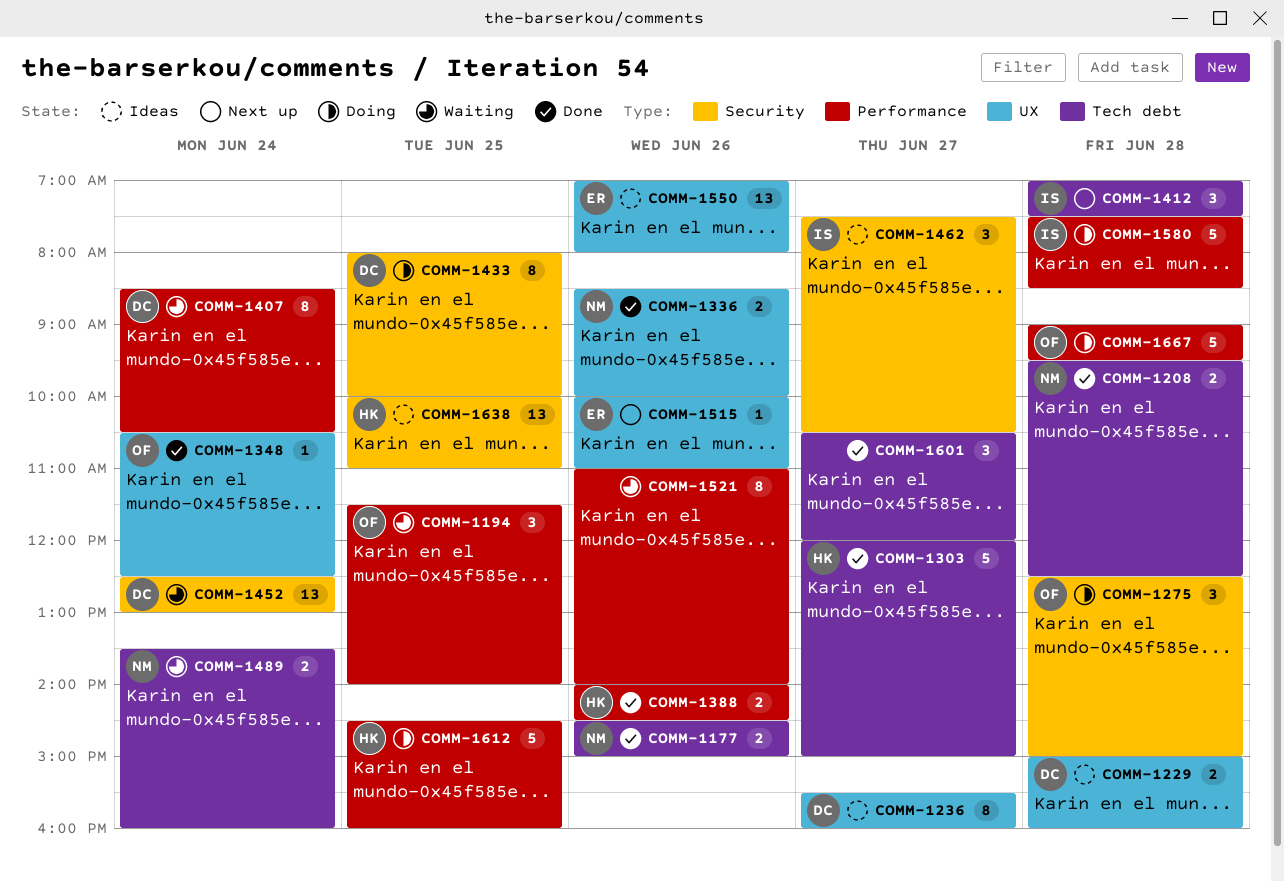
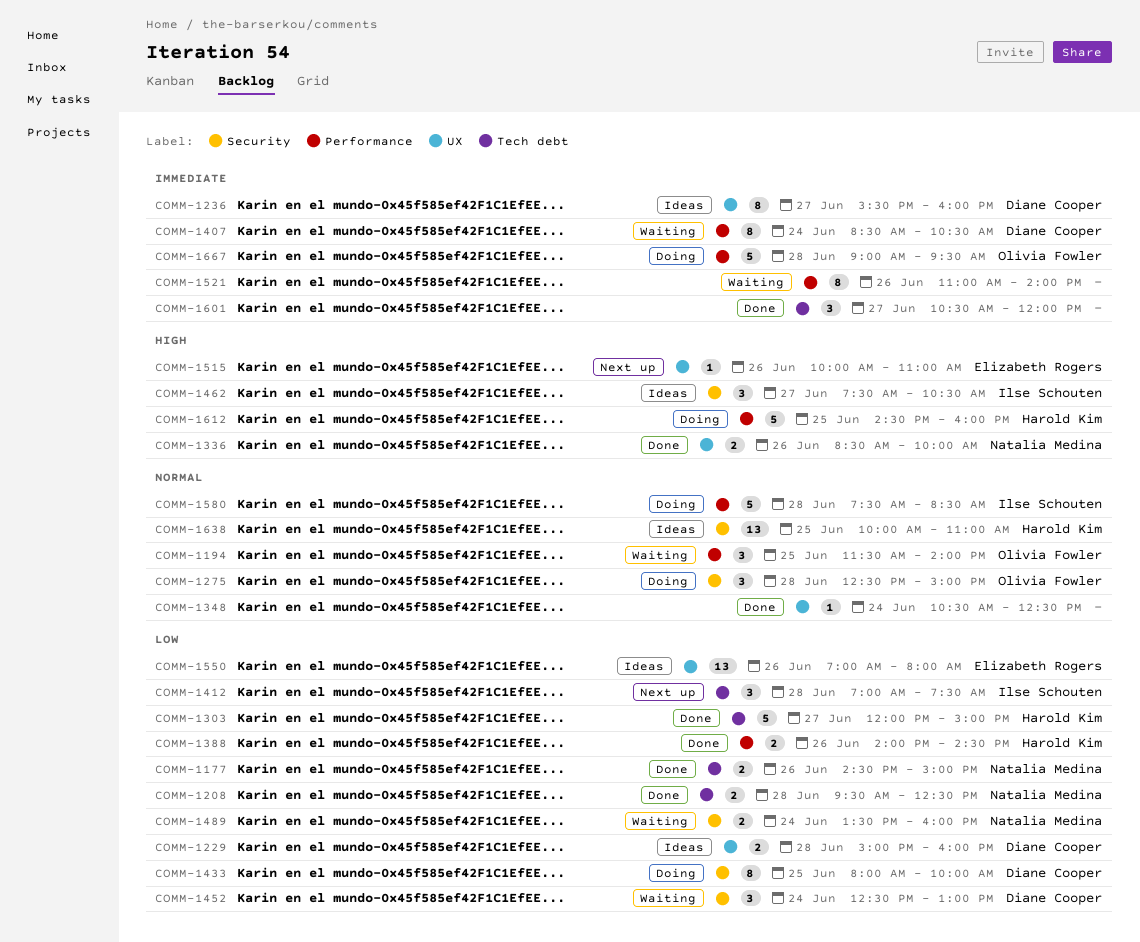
COMM-1348, owner: Olivia Fowler -> none
COMM-1452, estimate: 13 -> 3
COMM-1489, label: Tech debt -> Security

